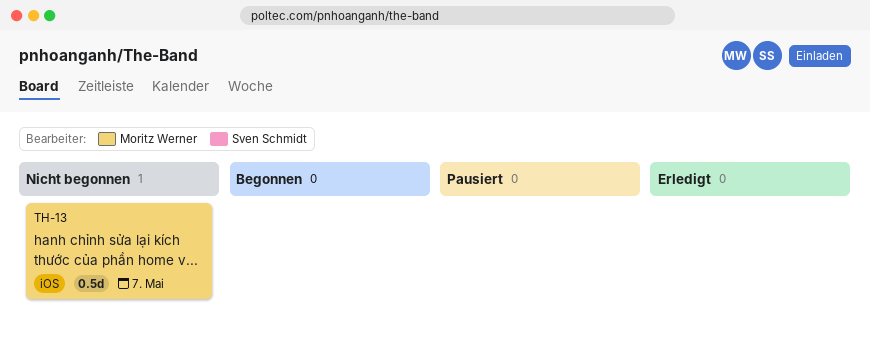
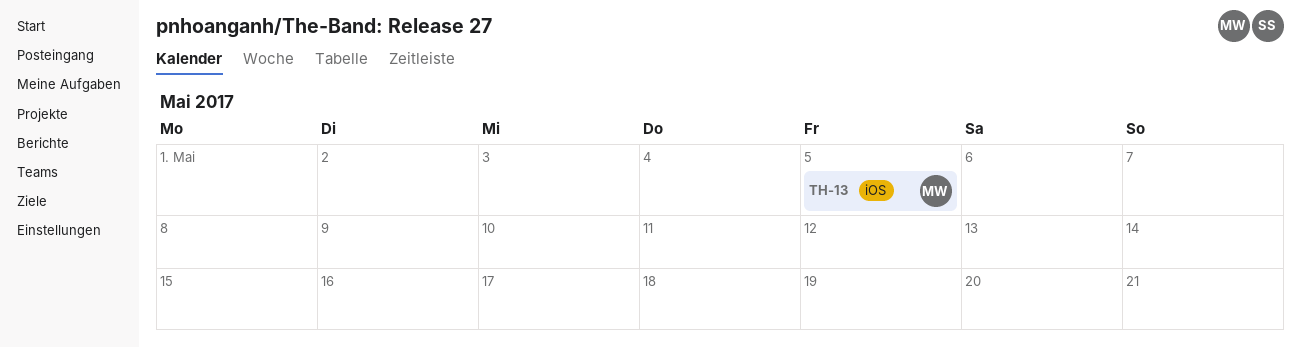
TH-13, due: May 7 -> May 5

